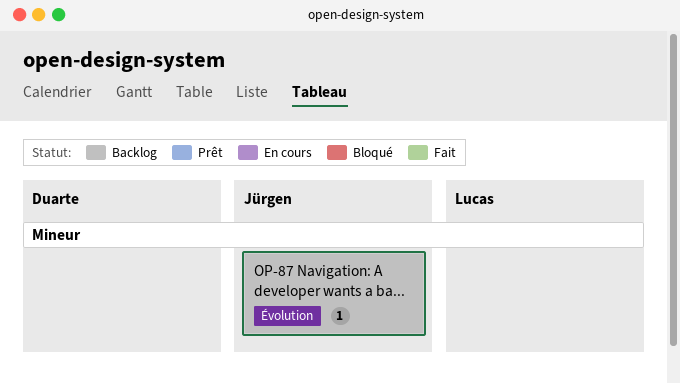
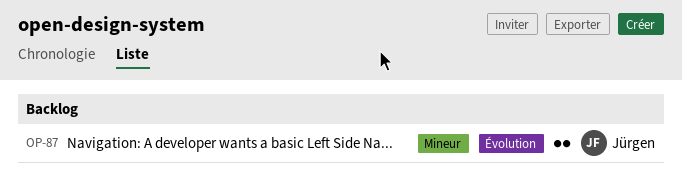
OP-87, estimate: 1 -> 2

